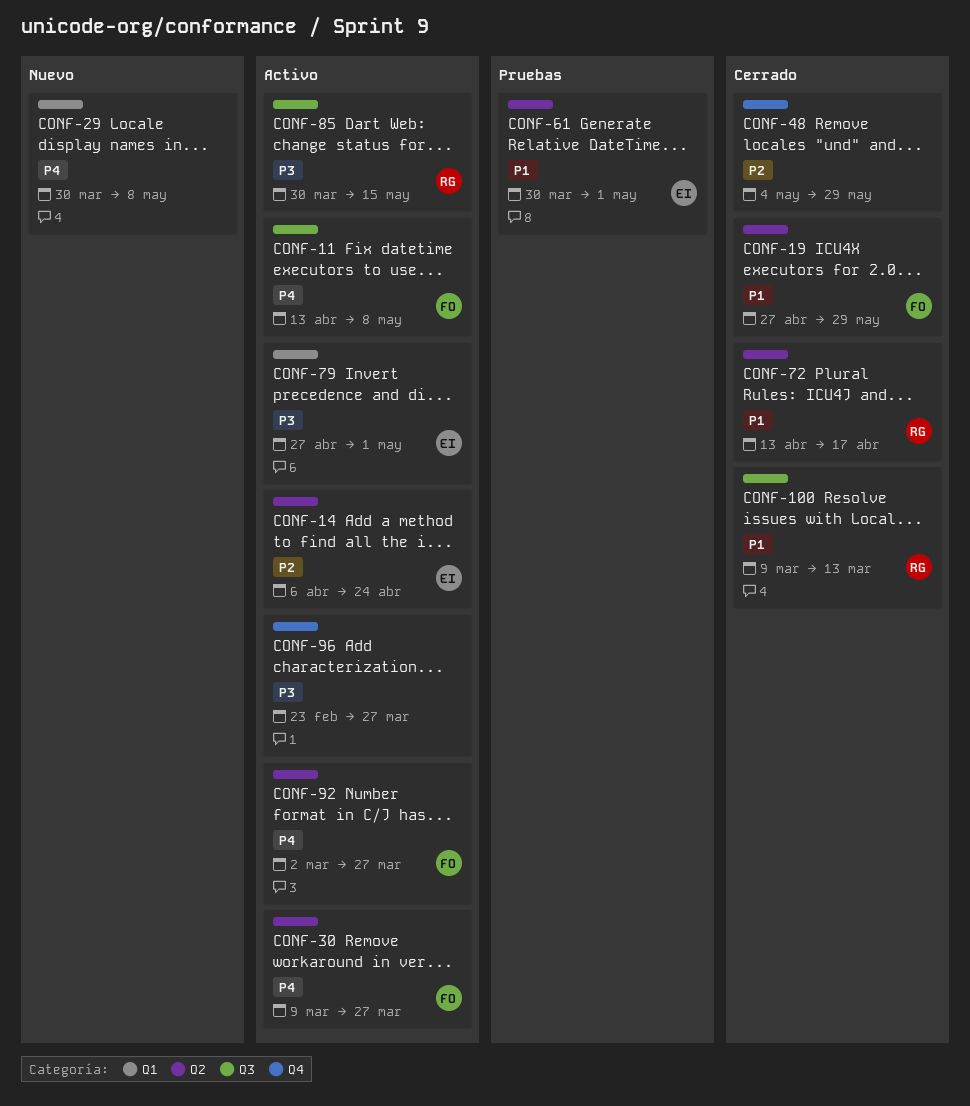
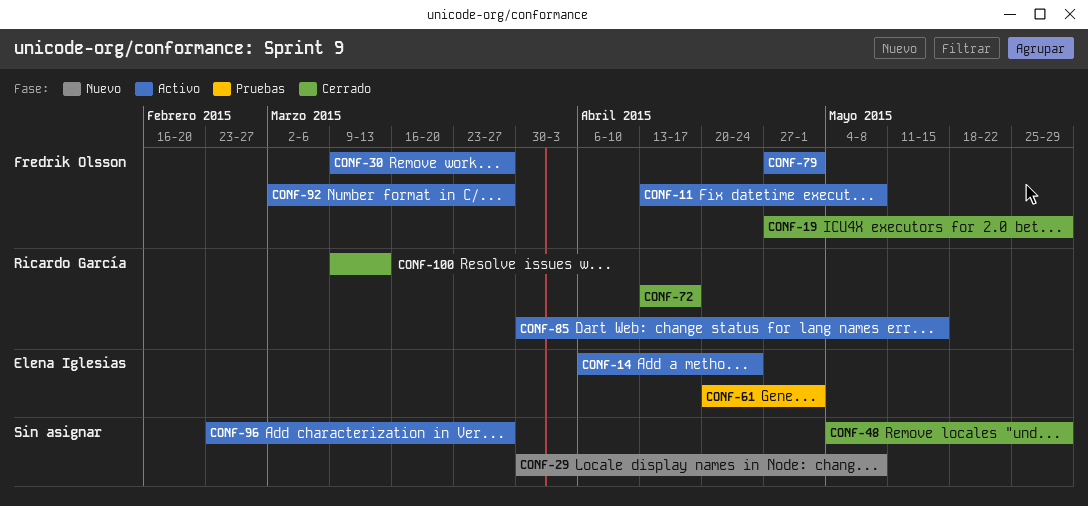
CONF-61, start: Mar 30 -> Apr 20
CONF-79, owner: Elena Iglesias -> Fredrik Olsson

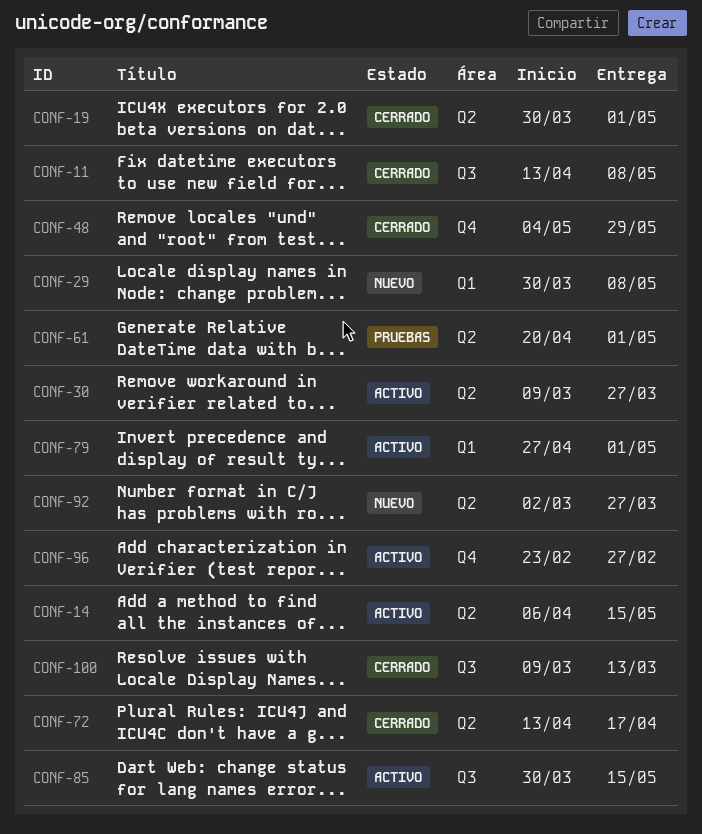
CONF-11, status: Activo -> Cerrado
CONF-14, due: Apr 24 -> May 15
CONF-19, start: Apr 27 -> Mar 30
CONF-19, due: May 29 -> May 1
CONF-92, status: Activo -> Nuevo
CONF-96, due: Mar 27 -> Feb 27

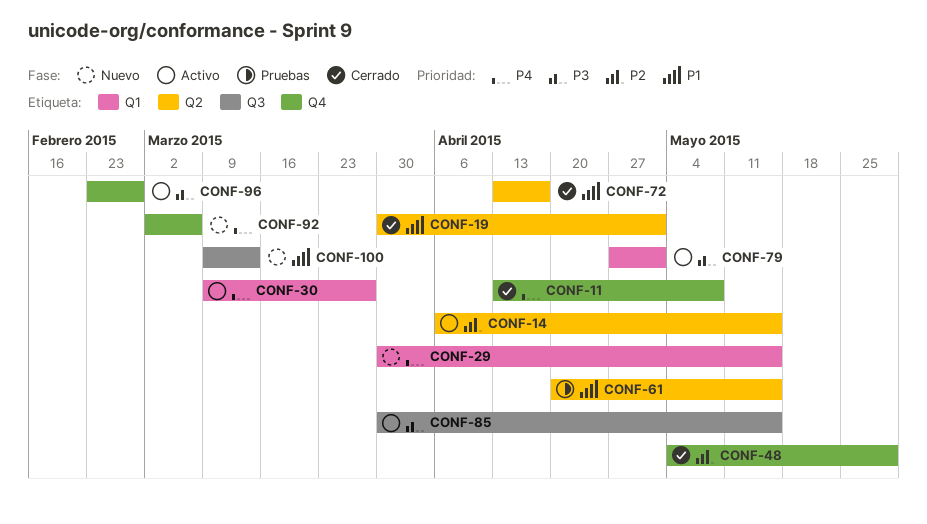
CONF-11, label: Q3 -> Q4
CONF-29, due: May 8 -> May 15
CONF-30, label: Q2 -> Q1
CONF-61, due: May 1 -> May 15
CONF-92, label: Q2 -> Q4
CONF-92, due: Mar 27 -> Mar 6
CONF-100, status: Cerrado -> Nuevo

